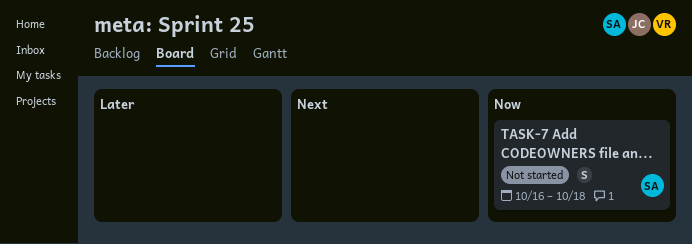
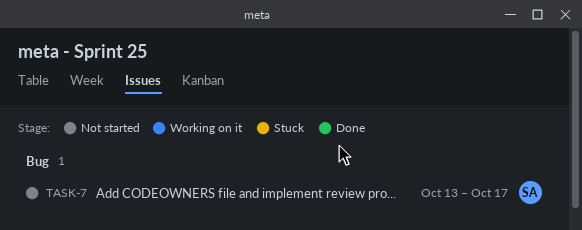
TASK-7, start: Oct 16 -> Oct 13
TASK-7, due: Oct 18 -> Oct 17

